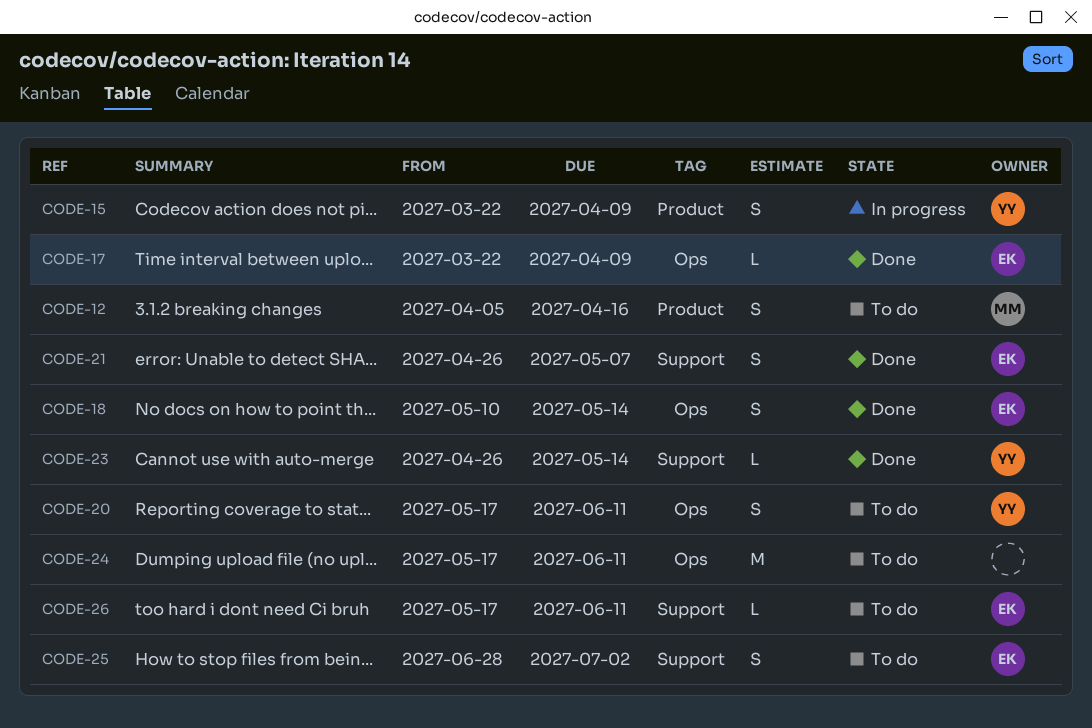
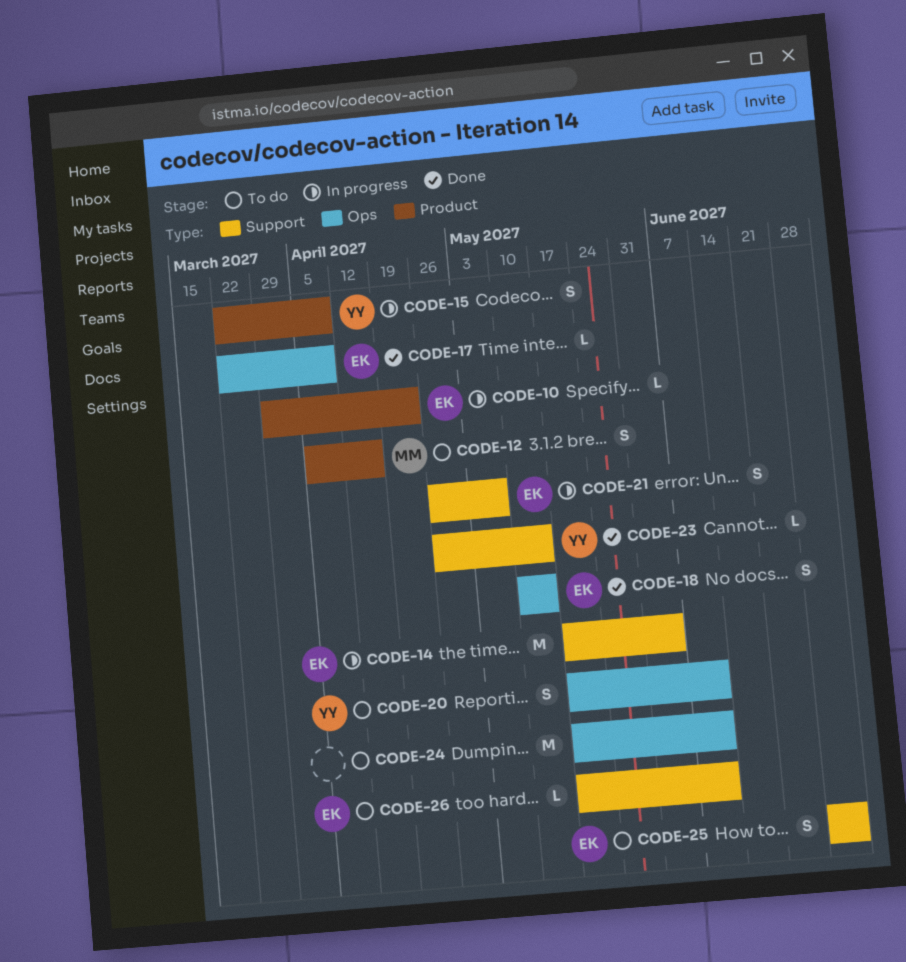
CODE-10: none -> present
CODE-14: none -> present
CODE-21, status: Done -> In progress

